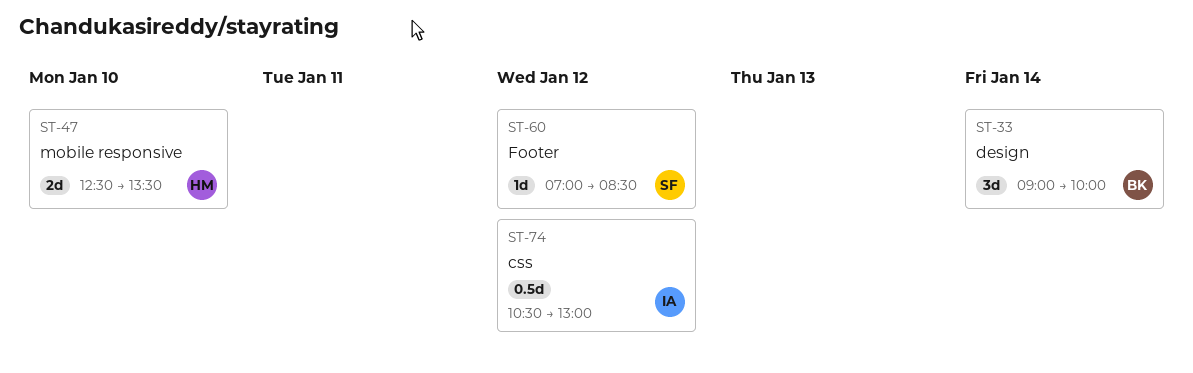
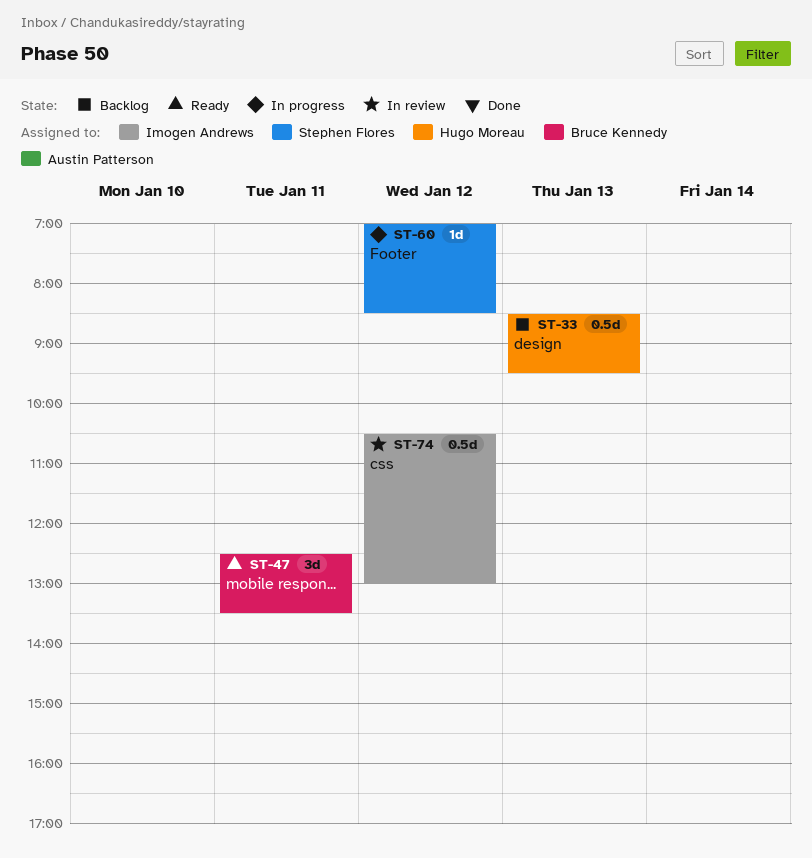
ST-33, owner: Bruce Kennedy -> Hugo Moreau
ST-33, estimate: 3d -> 0.5d
ST-33, day: Jan 14 -> Jan 13
ST-33, begins: 09:00 -> 08:30
ST-33, ends: 10:00 -> 09:30
ST-47, owner: Hugo Moreau -> Bruce Kennedy
ST-47, estimate: 2d -> 3d
ST-47, day: Jan 10 -> Jan 11

